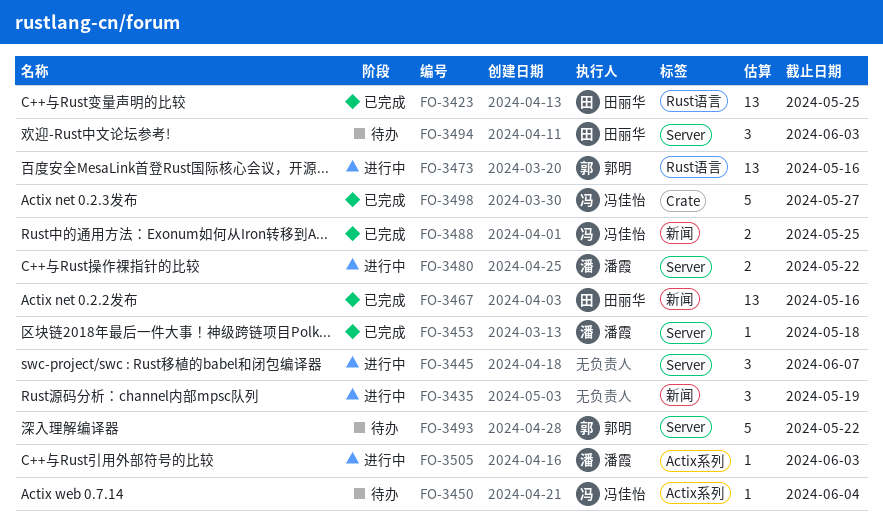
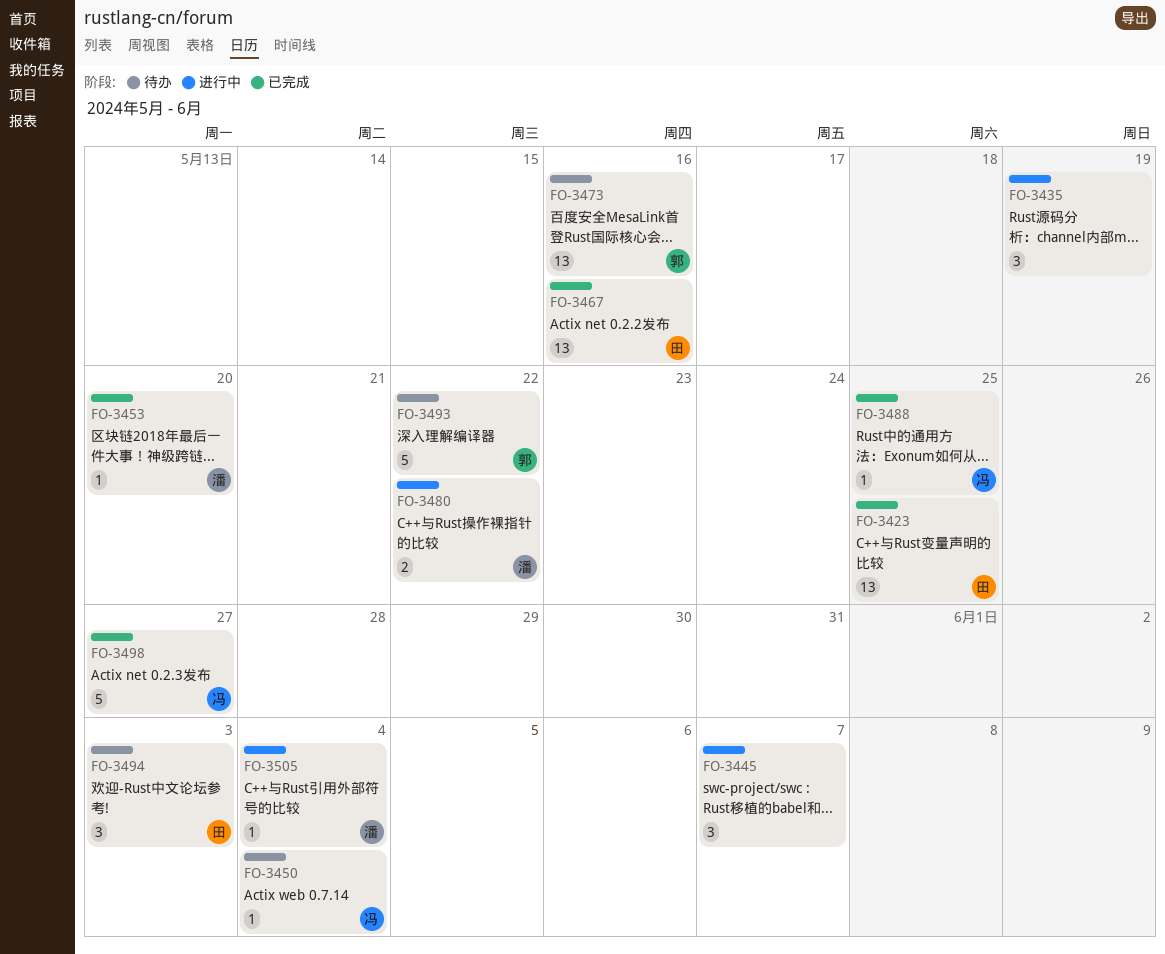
FO-3453, due: May 18 -> May 20
FO-3473, status: 进行中 -> 待办
FO-3488, estimate: 2 -> 1
FO-3505, due: Jun 3 -> Jun 4

